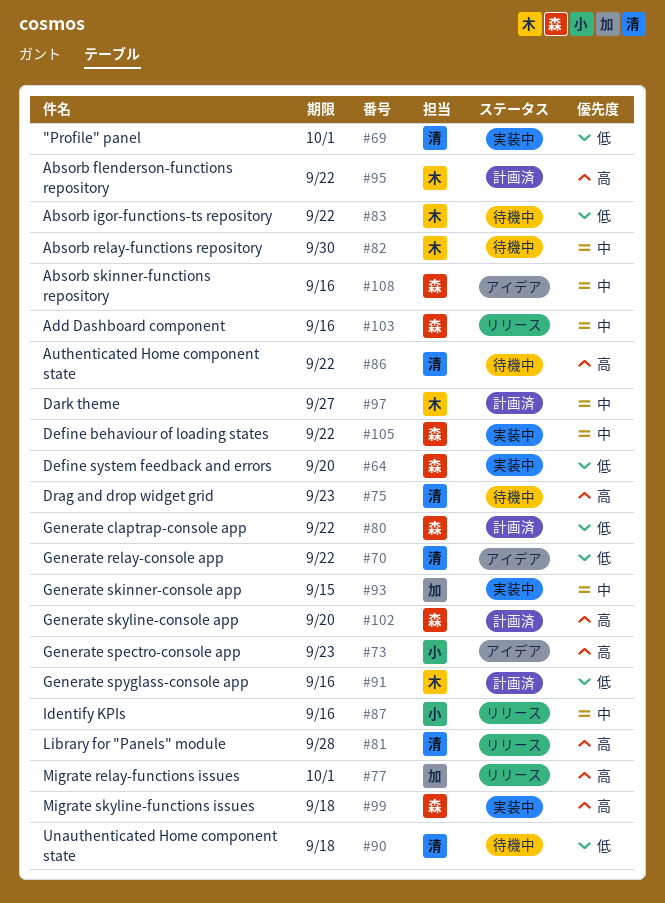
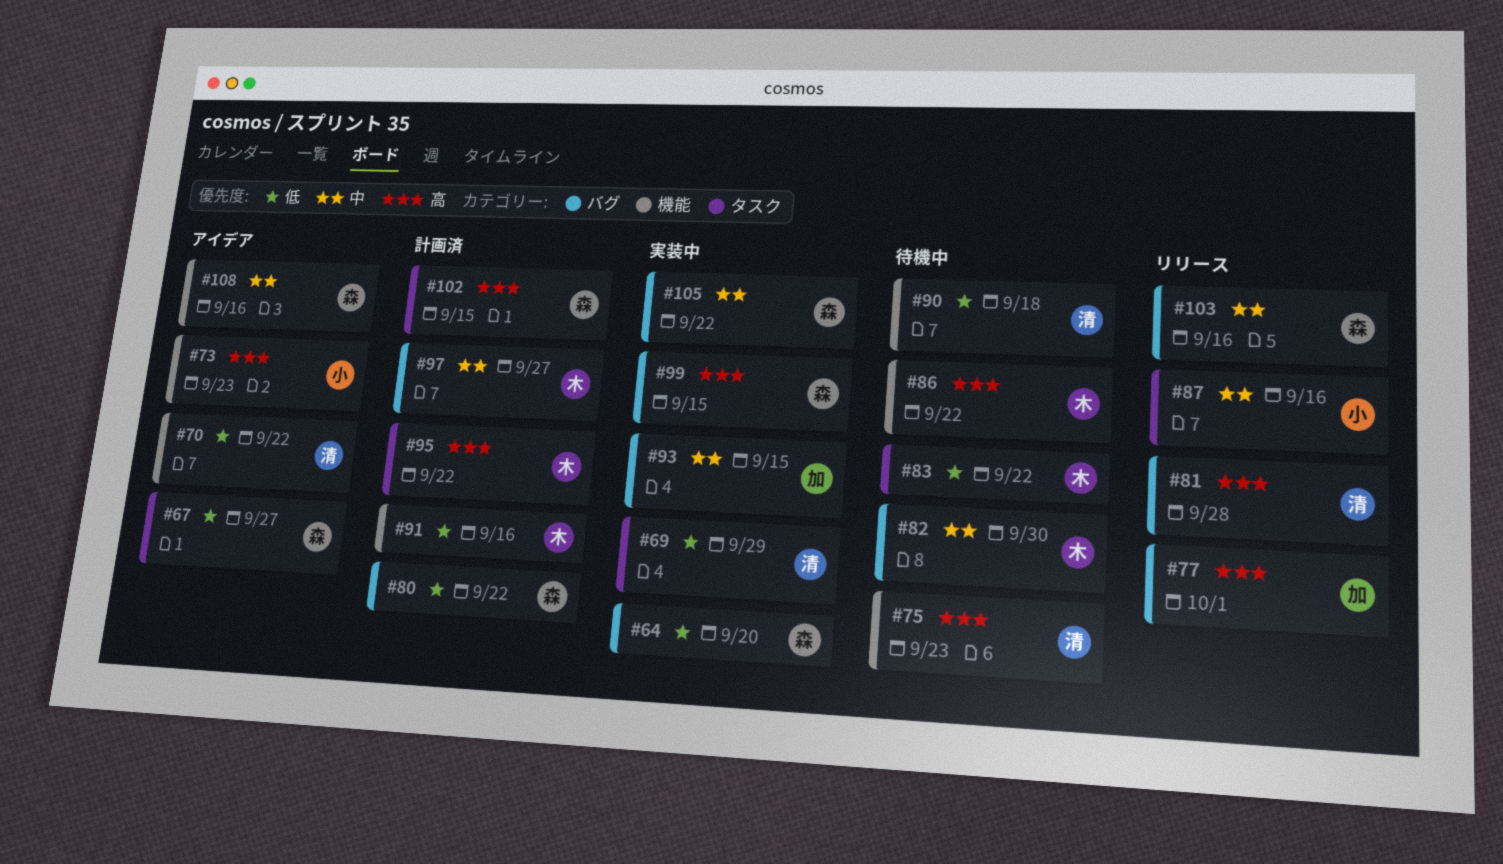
#67: none -> present
#69, due: Oct 1 -> Sep 29
#86, owner: 清 -> 木
#99, due: Sep 18 -> Sep 15
#102, due: Sep 20 -> Sep 15

